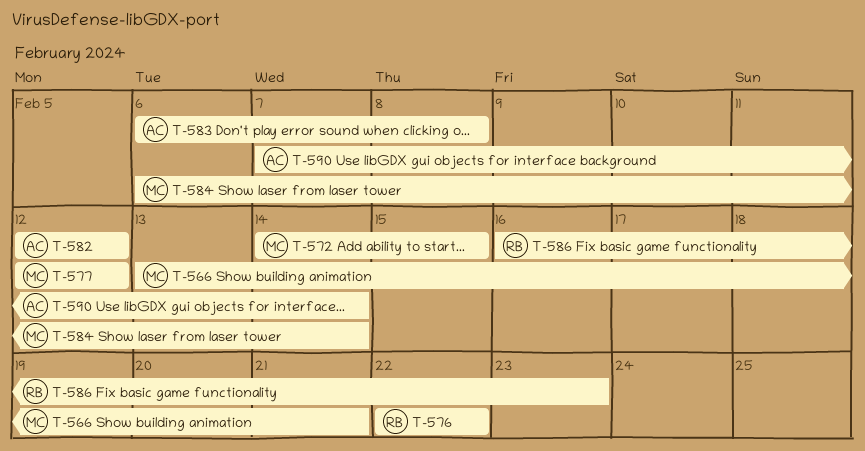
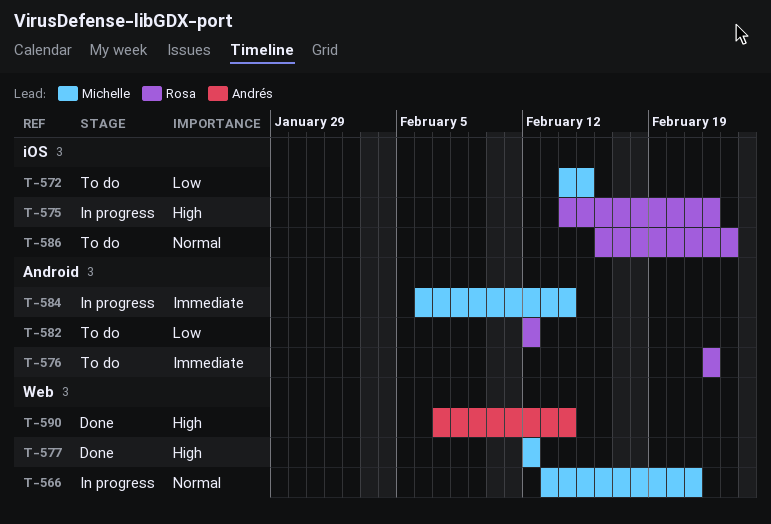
T-575: none -> present
T-582, owner: Andrés -> Rosa
T-583: present -> none

